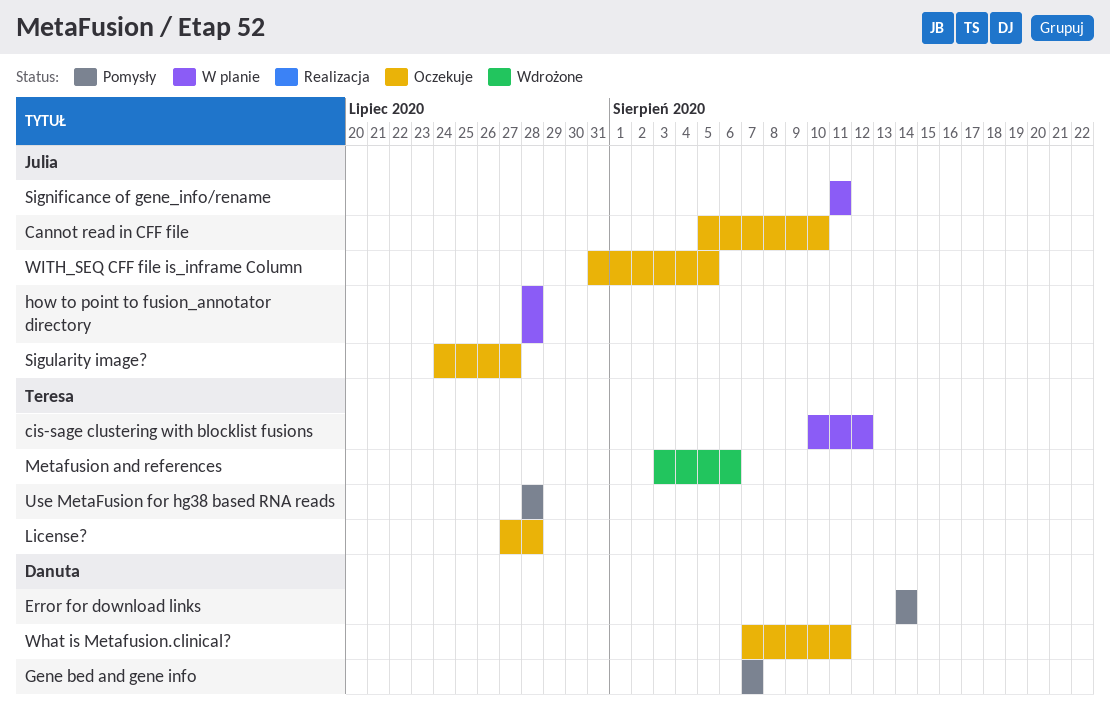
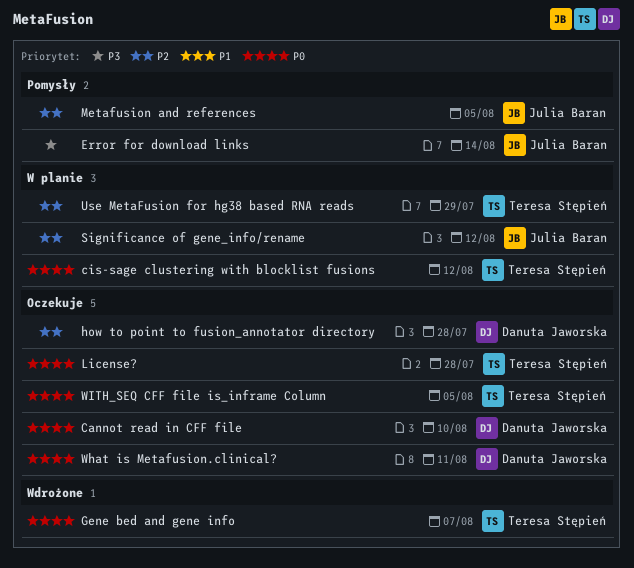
Cannot read in CFF file, owner: Julia Baran -> Danuta Jaworska
Error for download links, owner: Danuta Jaworska -> Julia Baran
Gene bed and gene info, status: Pomysły -> Wdrożone
Gene bed and gene info, owner: Danuta Jaworska -> Teresa Stępień
how to point to fusion_annotator directory, status: W planie -> Oczekuje
how to point to fusion_annotator directory, owner: Julia Baran -> Danuta Jaworska
Metafusion and references, status: Wdrożone -> Pomysły
Metafusion and references, owner: Teresa Stępień -> Julia Baran
Metafusion and references, due: Aug 6 -> Aug 5
Significance of gene_info/rename, due: Aug 11 -> Aug 12
Sigularity image?: present -> none
Use MetaFusion for hg38 based RNA reads, status: Pomysły -> W planie
Use MetaFusion for hg38 based RNA reads, due: Jul 28 -> Jul 29
WITH_SEQ CFF file is_inframe Column, owner: Julia Baran -> Teresa Stępień

